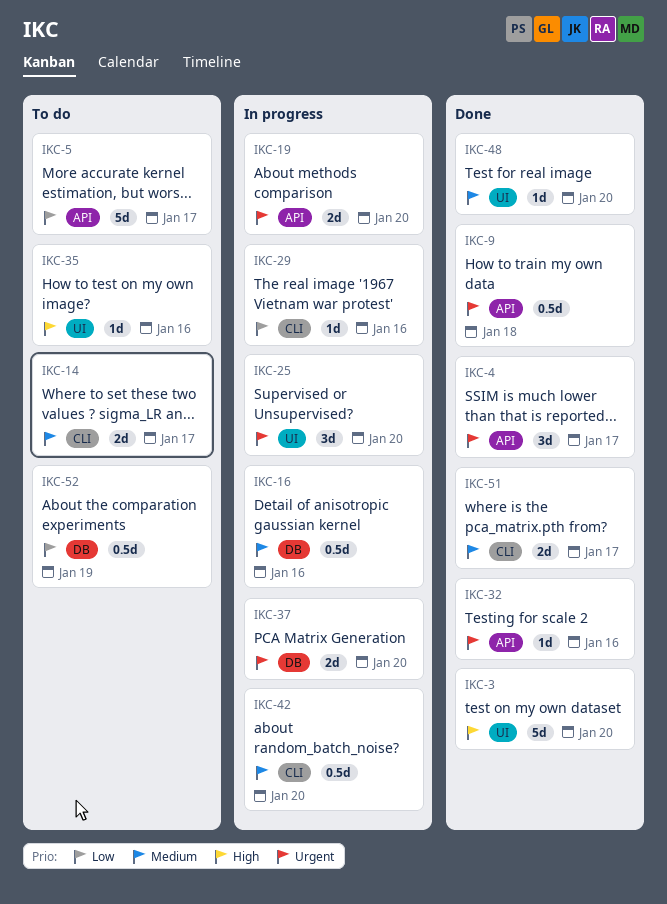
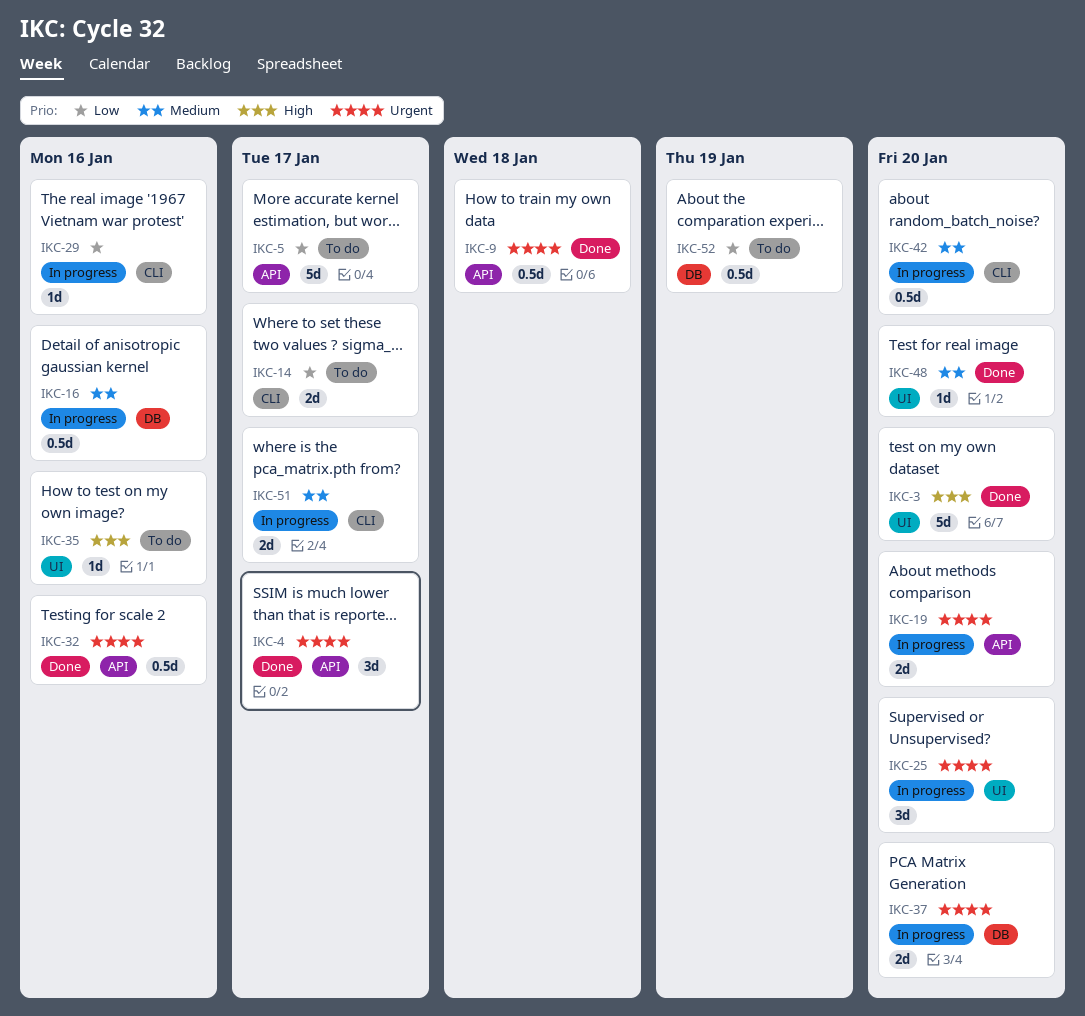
IKC-14, priority: Medium -> Low
IKC-32, estimate: 1d -> 0.5d
IKC-51, status: Done -> In progress

